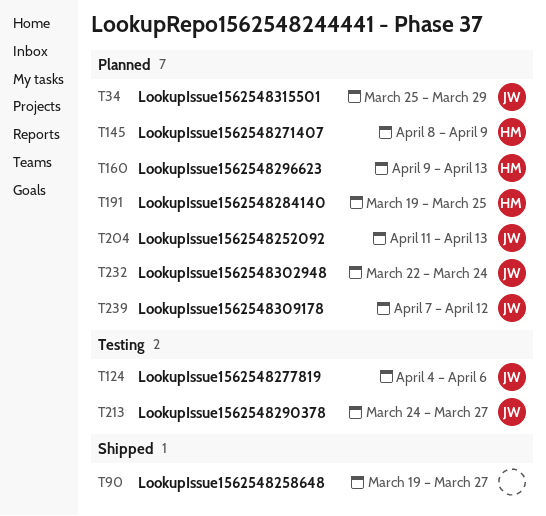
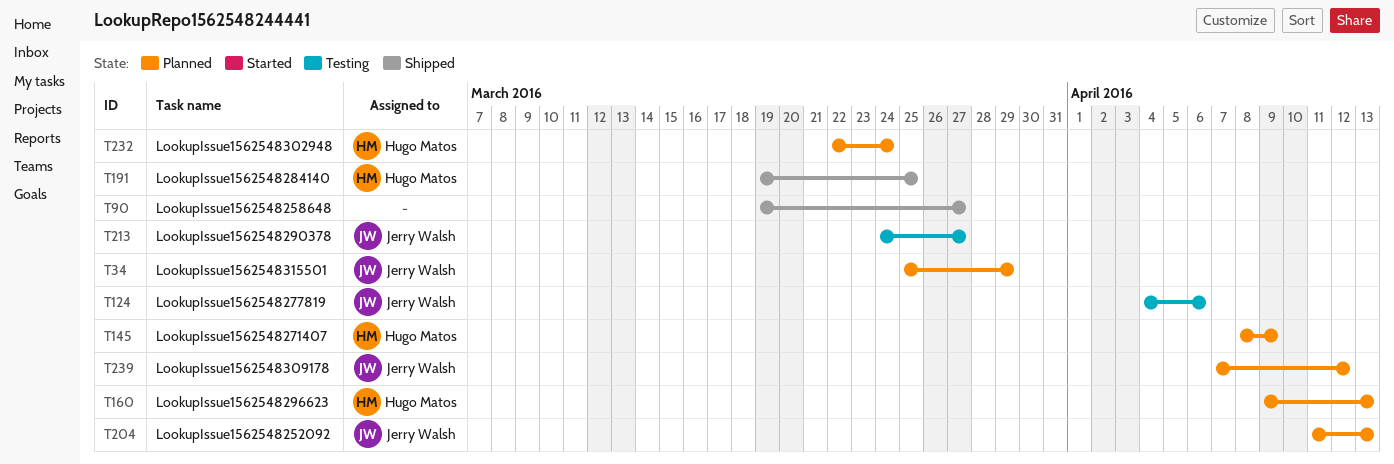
T191, status: Planned -> Shipped
T232, owner: Jerry Walsh -> Hugo Matos

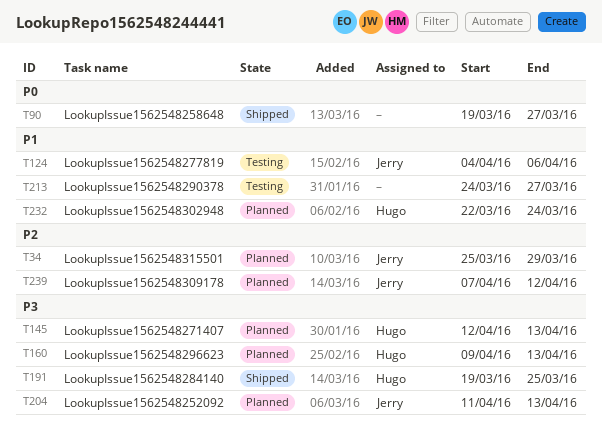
T145, start: Apr 8 -> Apr 12
T145, due: Apr 9 -> Apr 13
T213, owner: Jerry Walsh -> none

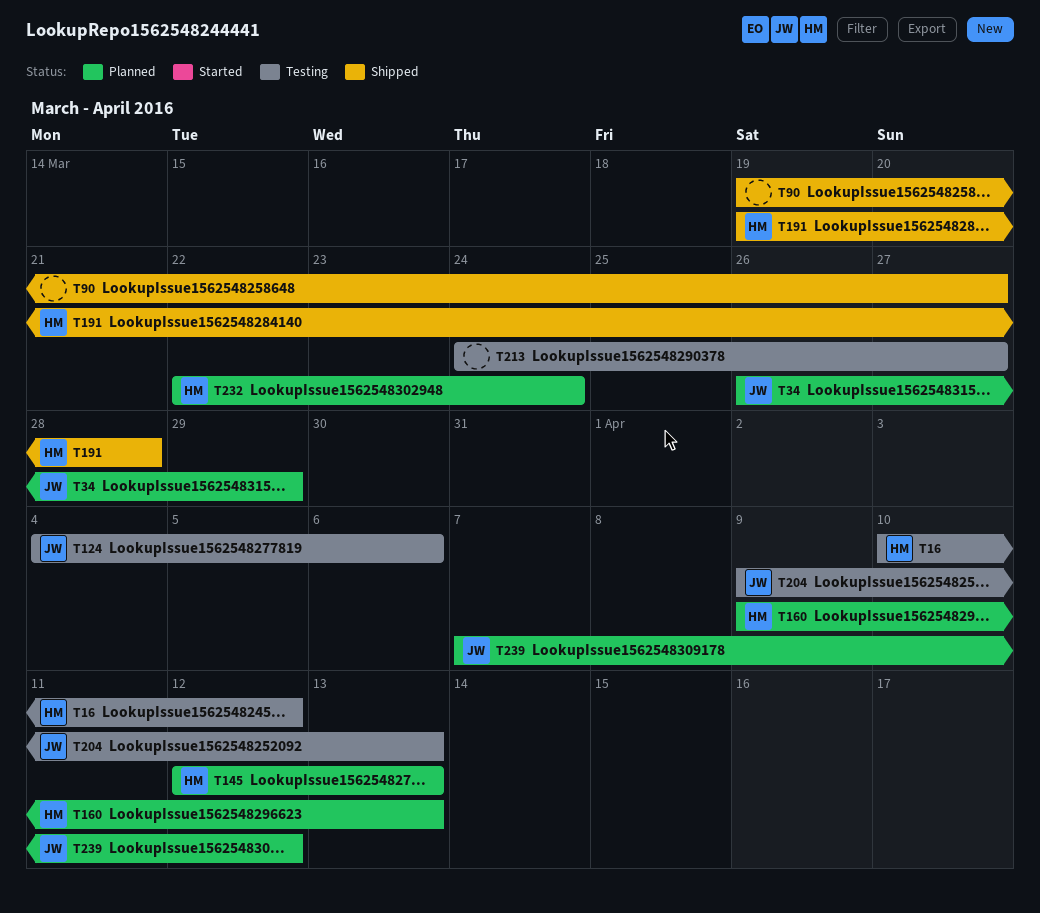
T16: none -> present
T34, start: Mar 25 -> Mar 26
T191, due: Mar 25 -> Mar 28
T204, status: Planned -> Testing
T204, start: Apr 11 -> Apr 9

